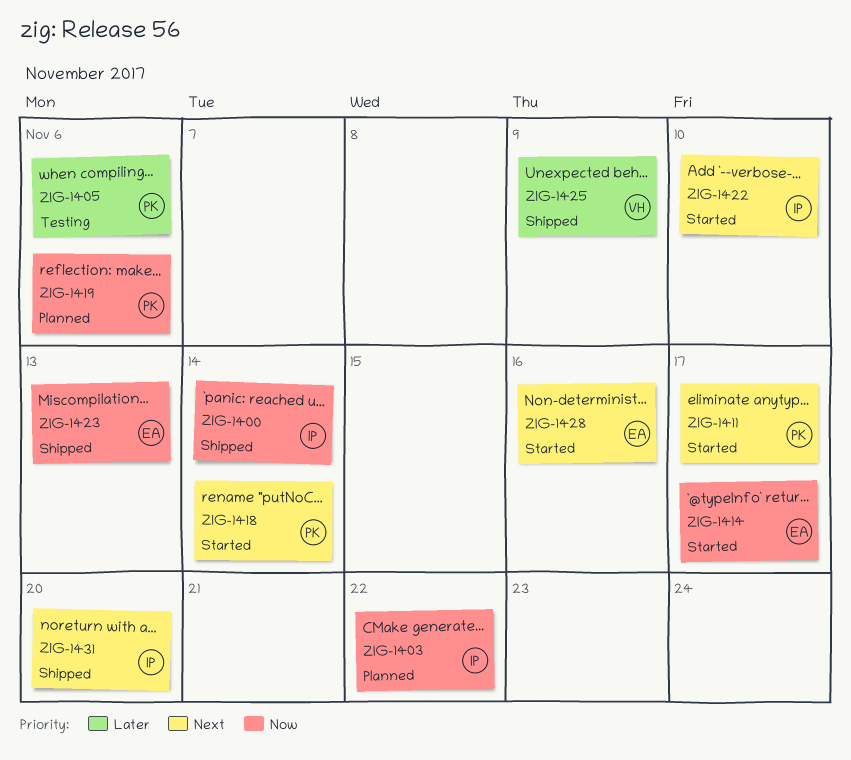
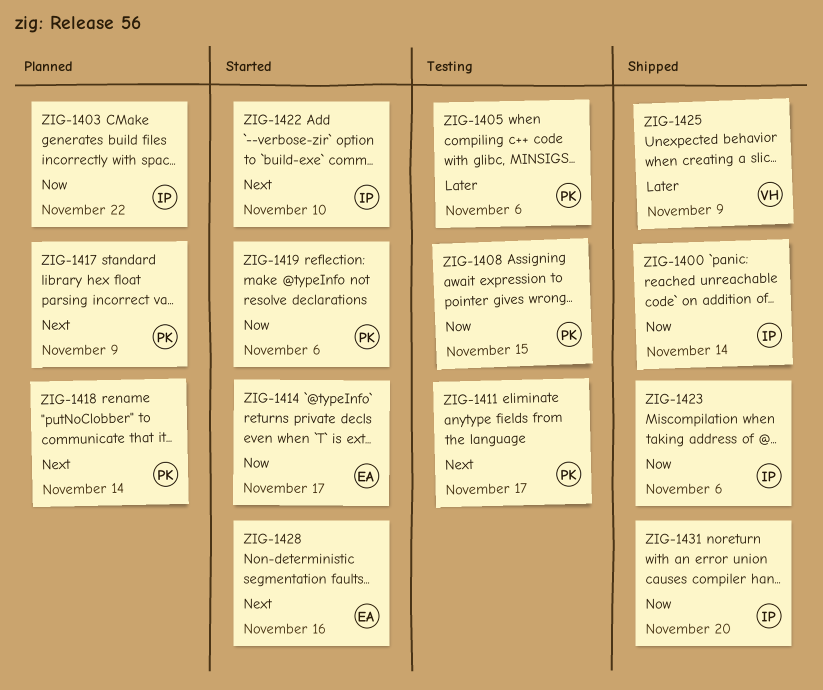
ZIG-1408: none -> present
ZIG-1411, status: Started -> Testing
ZIG-1417: none -> present
ZIG-1418, status: Started -> Planned
ZIG-1419, status: Planned -> Started
ZIG-1423, owner: EA -> IP
ZIG-1423, due: Nov 13 -> Nov 6
ZIG-1431, priority: Next -> Now

